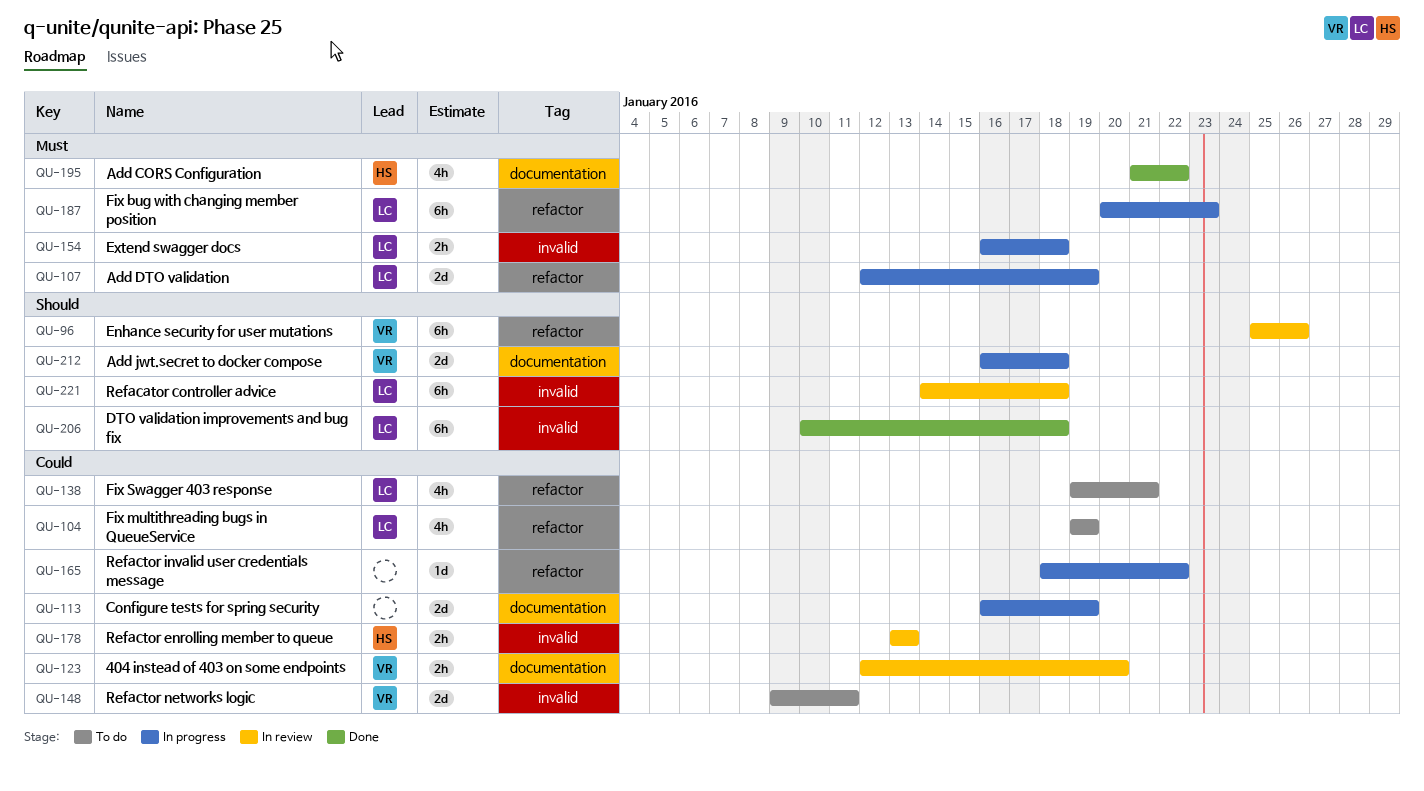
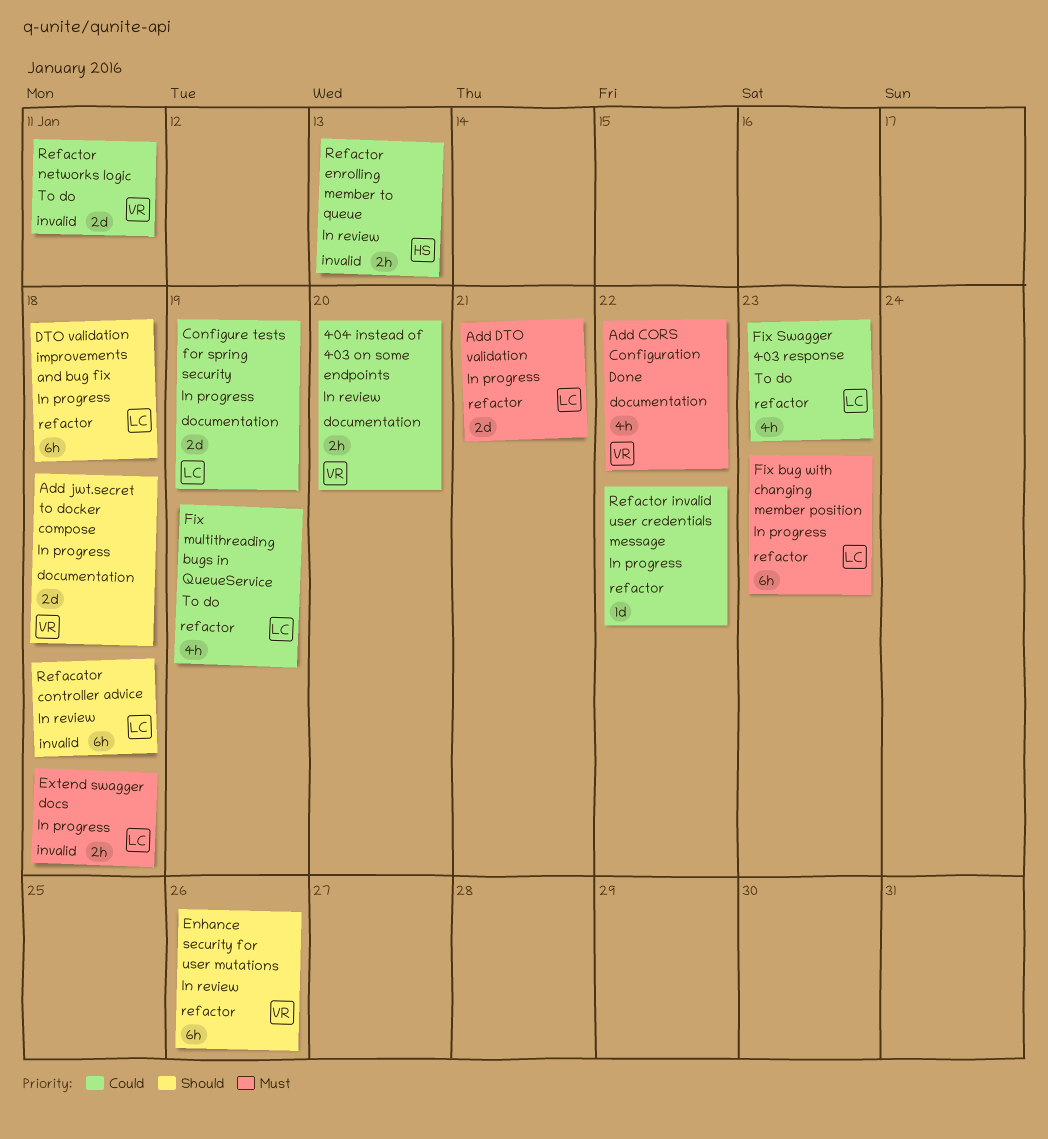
Add CORS Configuration, owner: HS -> VR
Add DTO validation, due: Jan 19 -> Jan 21
Configure tests for spring security, owner: none -> LC
DTO validation improvements and bug fix, status: Done -> In progress
DTO validation improvements and bug fix, label: invalid -> refactor
Fix Swagger 403 response, due: Jan 21 -> Jan 23

